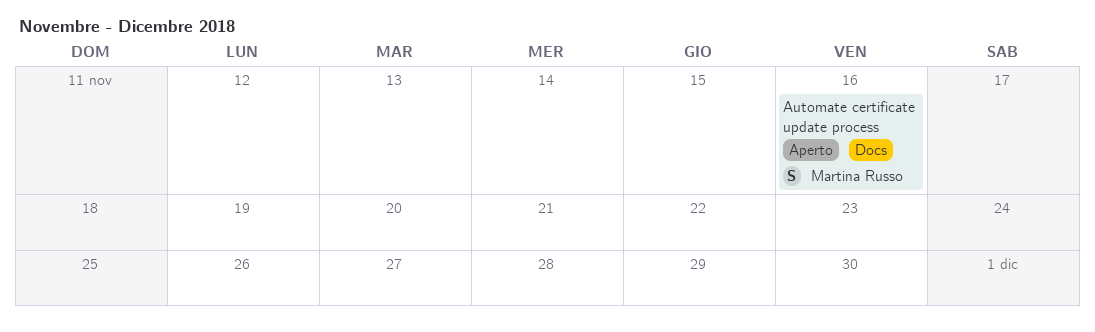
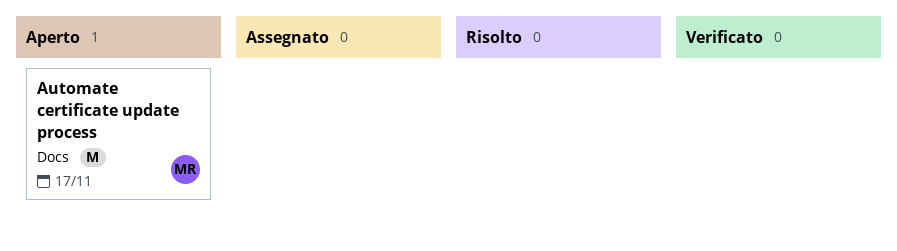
Automate certificate update process, estimate: S -> M
Automate certificate update process, due: Nov 16 -> Nov 17

